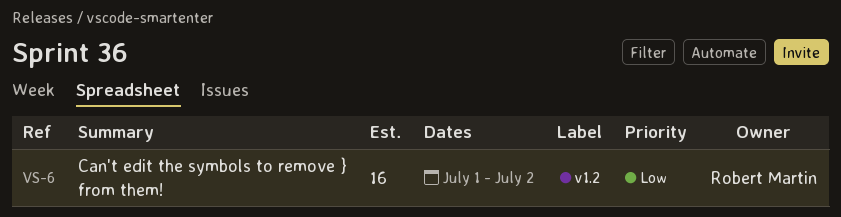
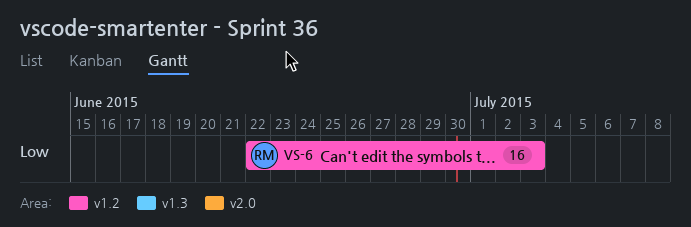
VS-6, start: Jul 1 -> Jun 22
VS-6, due: Jul 2 -> Jul 3

